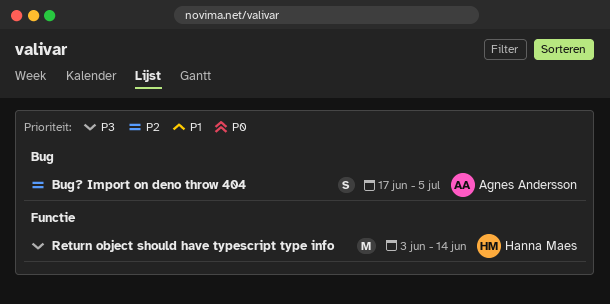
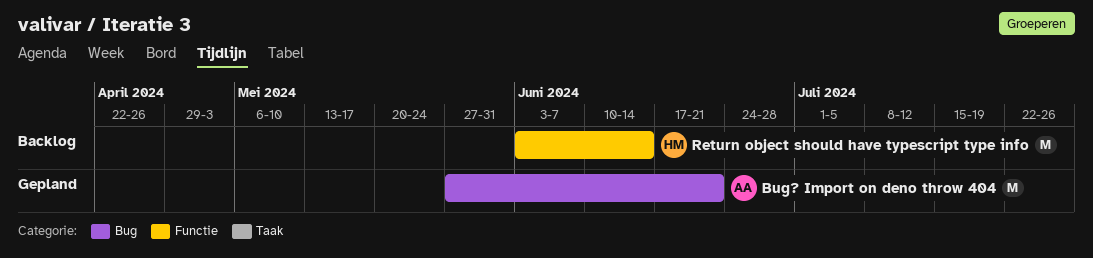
Bug? Import on deno throw 404, estimate: S -> M
Bug? Import on deno throw 404, start: Jun 17 -> May 27
Bug? Import on deno throw 404, due: Jul 5 -> Jun 21

